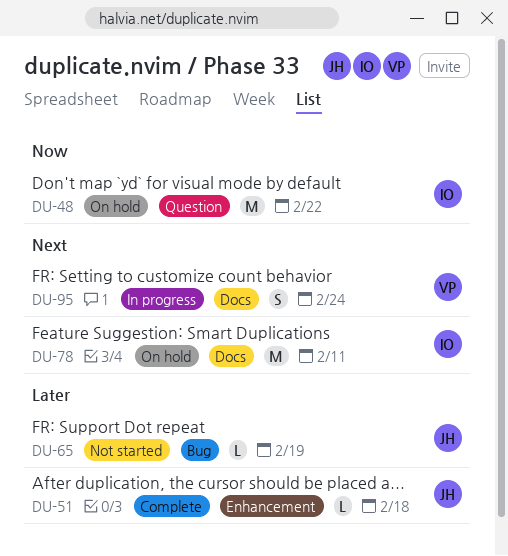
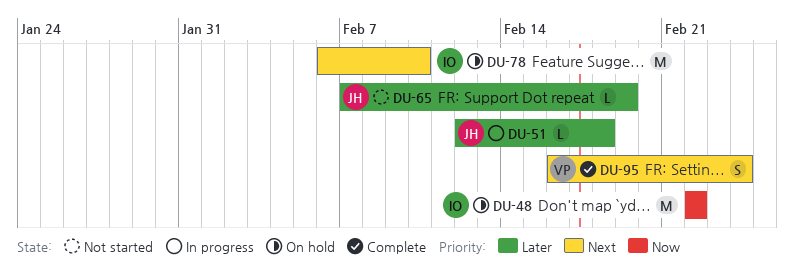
DU-51, status: Complete -> In progress
DU-78, due: Feb 11 -> Feb 10
DU-95, status: In progress -> Complete

